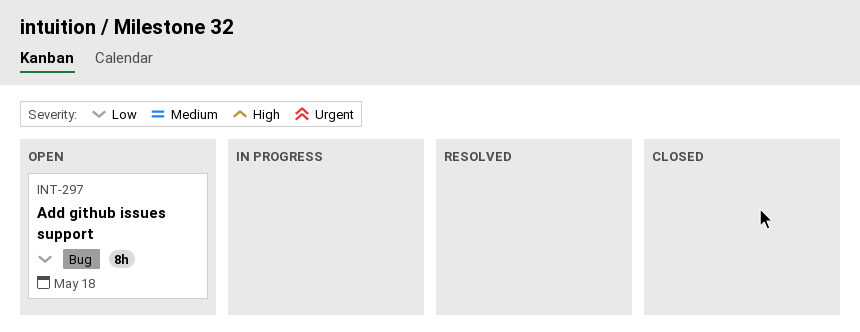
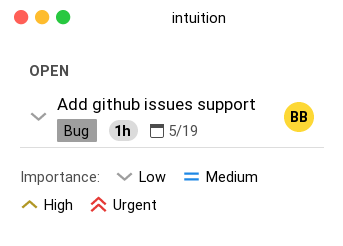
Add github issues support, estimate: 8h -> 1h
Add github issues support, due: May 18 -> May 19

